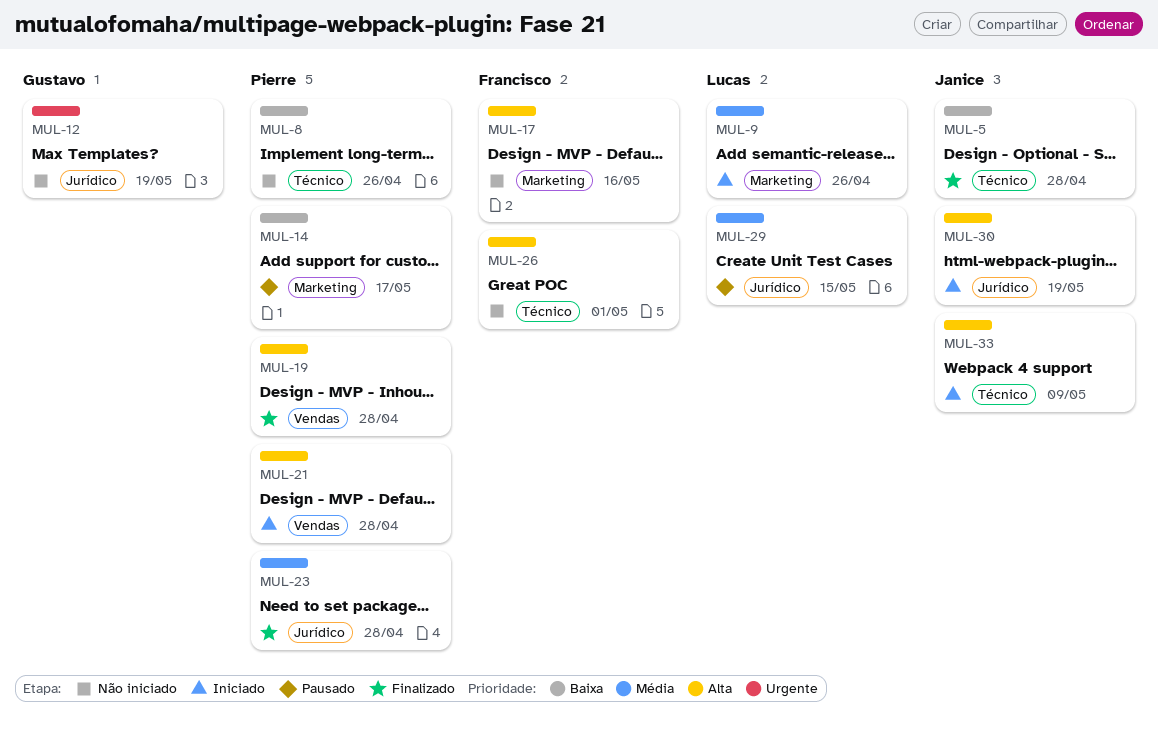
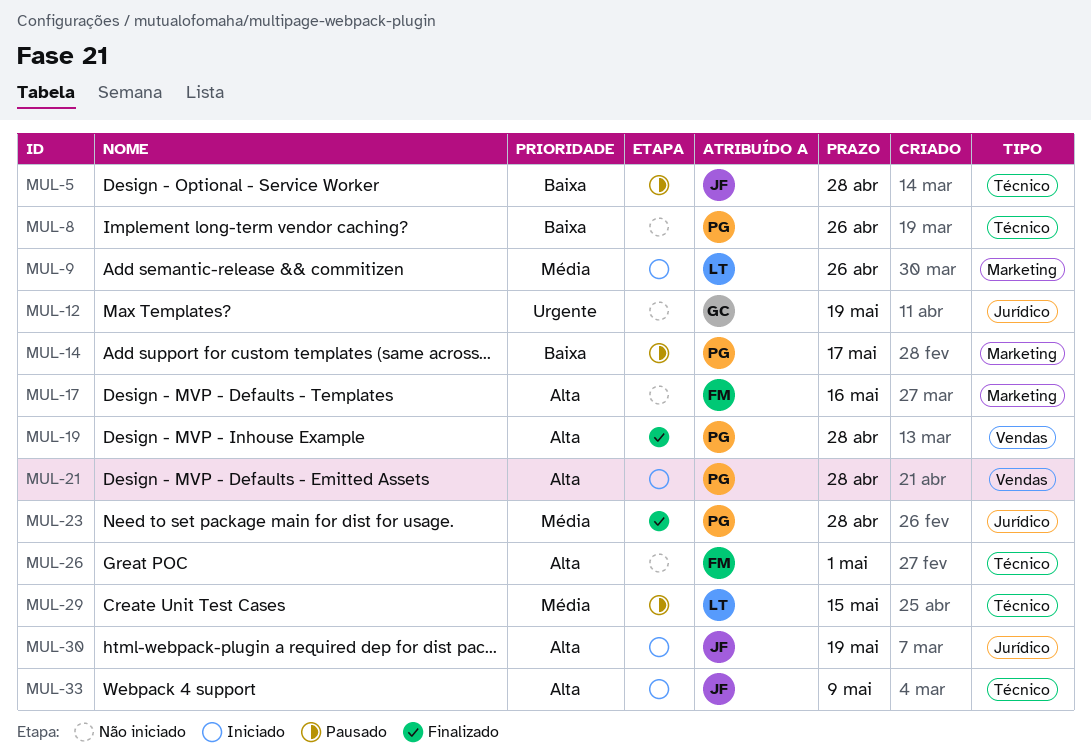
MUL-5, status: Finalizado -> Pausado
MUL-29, label: Jurídico -> Técnico

